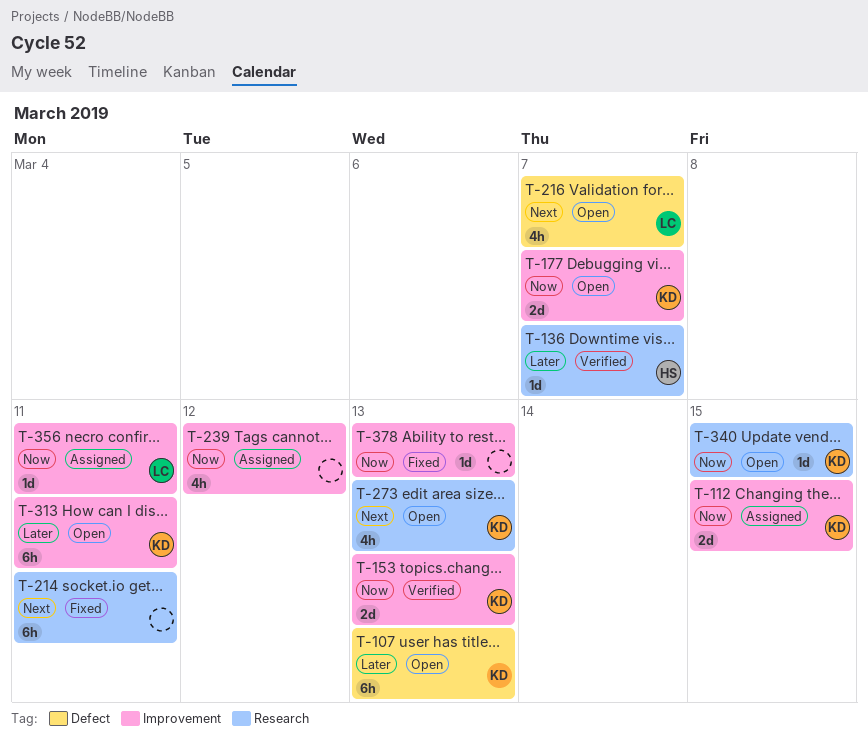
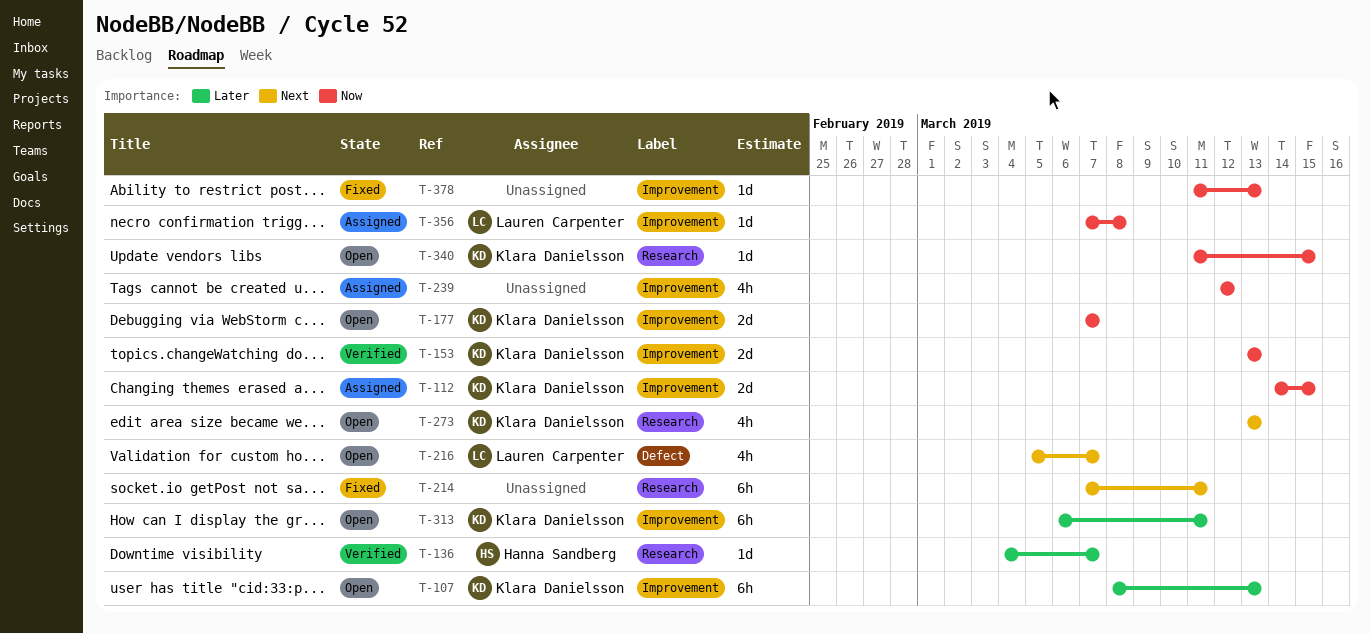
T-107, label: Defect -> Improvement
T-356, due: Mar 11 -> Mar 8

